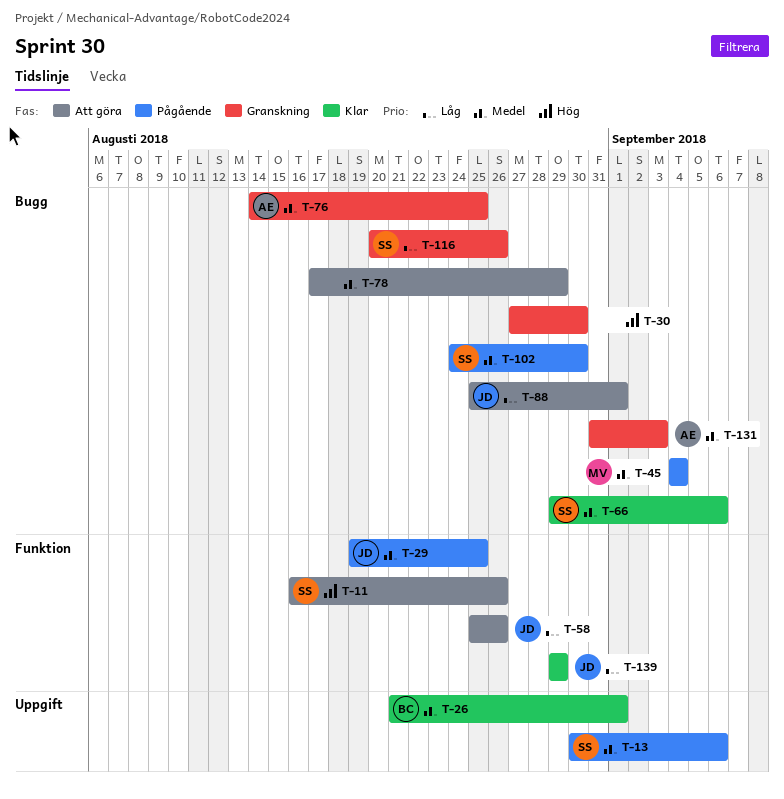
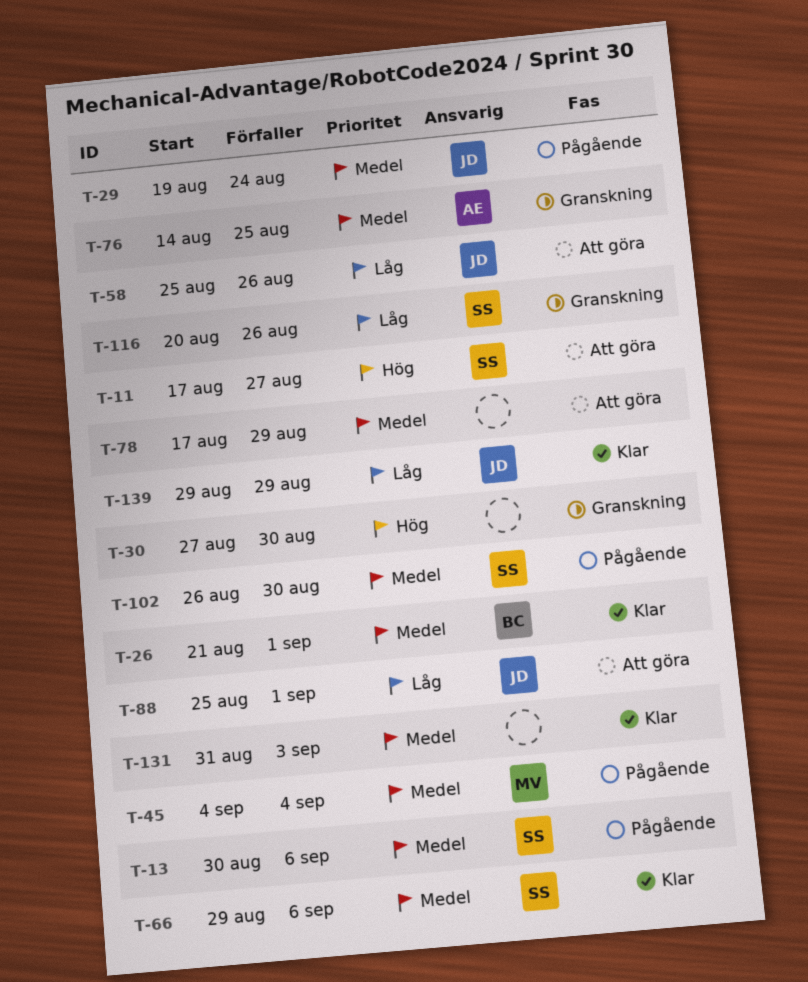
T-11, start: Aug 16 -> Aug 17
T-11, due: Aug 26 -> Aug 27
T-29, due: Aug 25 -> Aug 24
T-102, start: Aug 24 -> Aug 26
T-131, status: Granskning -> Klar
T-131, owner: AE -> none

